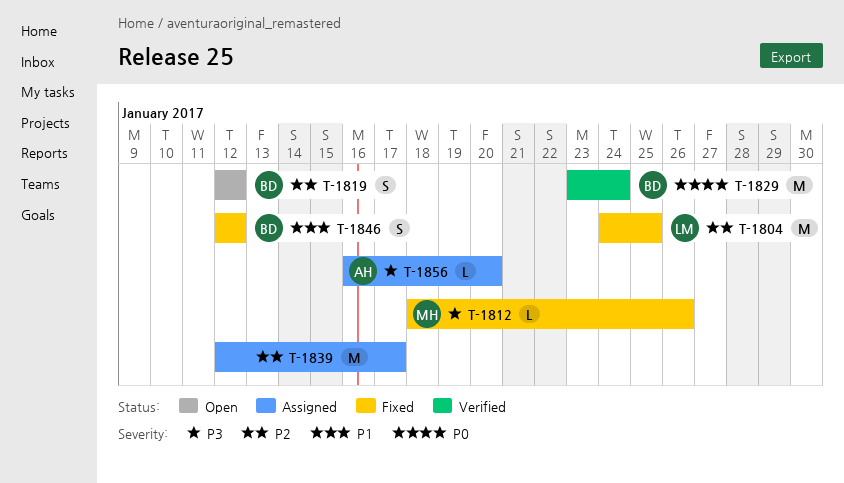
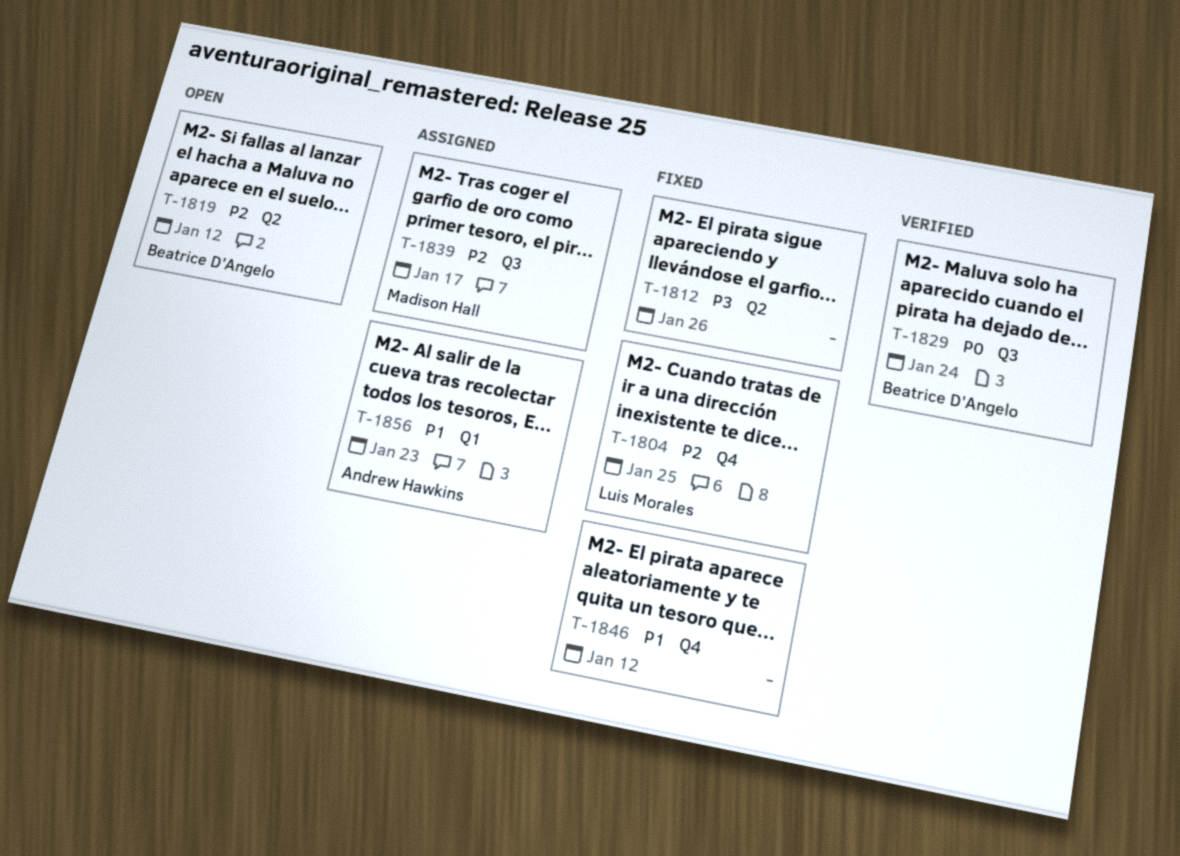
T-1812, owner: Madison Hall -> none
T-1839, owner: none -> Madison Hall
T-1846, owner: Beatrice D'Angelo -> none
T-1856, priority: P3 -> P1
T-1856, due: Jan 20 -> Jan 23

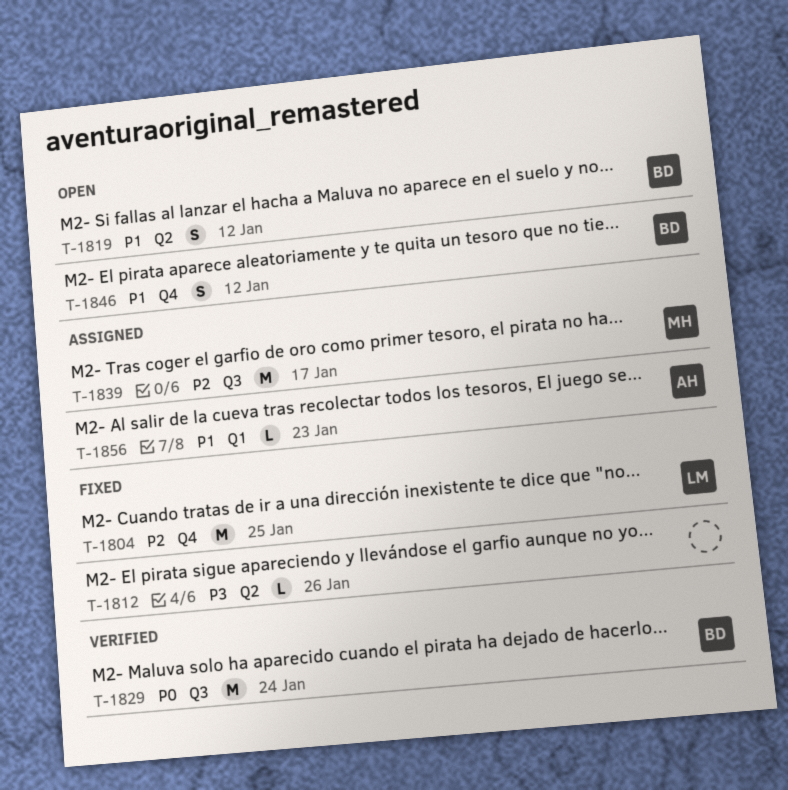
T-1819, priority: P2 -> P1
T-1846, status: Fixed -> Open
T-1846, owner: none -> Beatrice D'Angelo

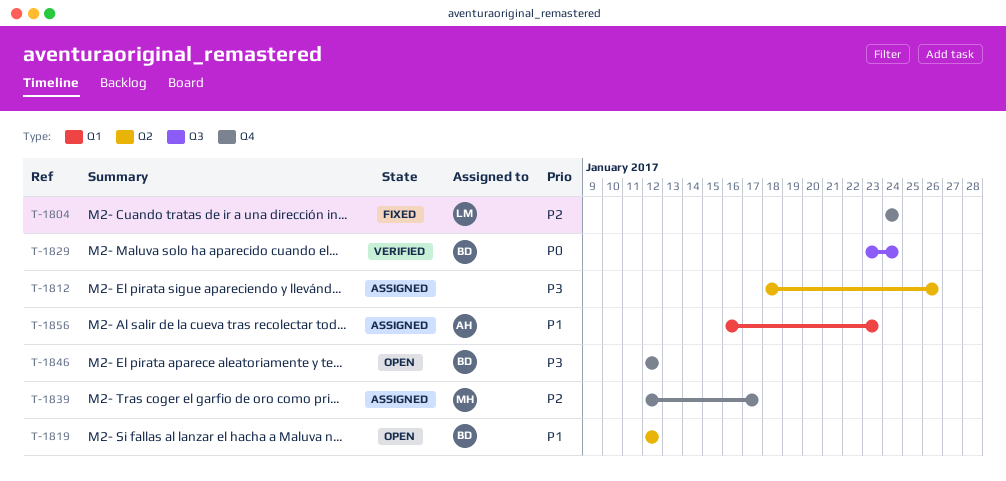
T-1804, due: Jan 25 -> Jan 24
T-1812, status: Fixed -> Assigned
T-1839, label: Q3 -> Q4
T-1846, priority: P1 -> P3

